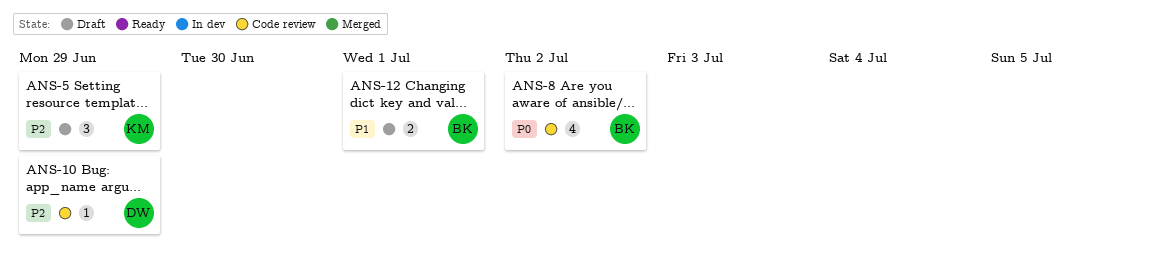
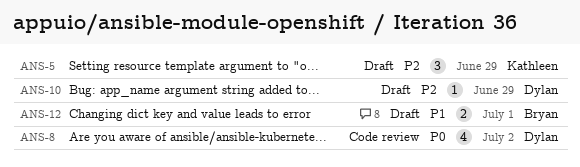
ANS-8, owner: Bryan -> Dylan
ANS-10, status: Code review -> Draft

